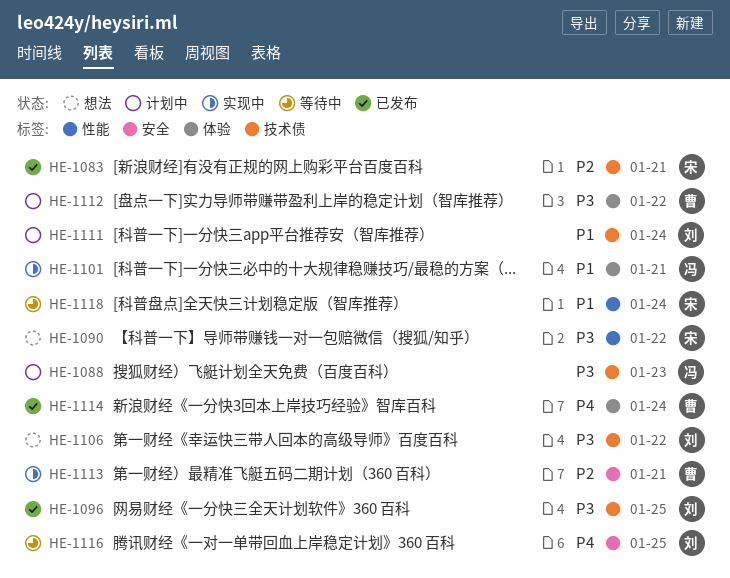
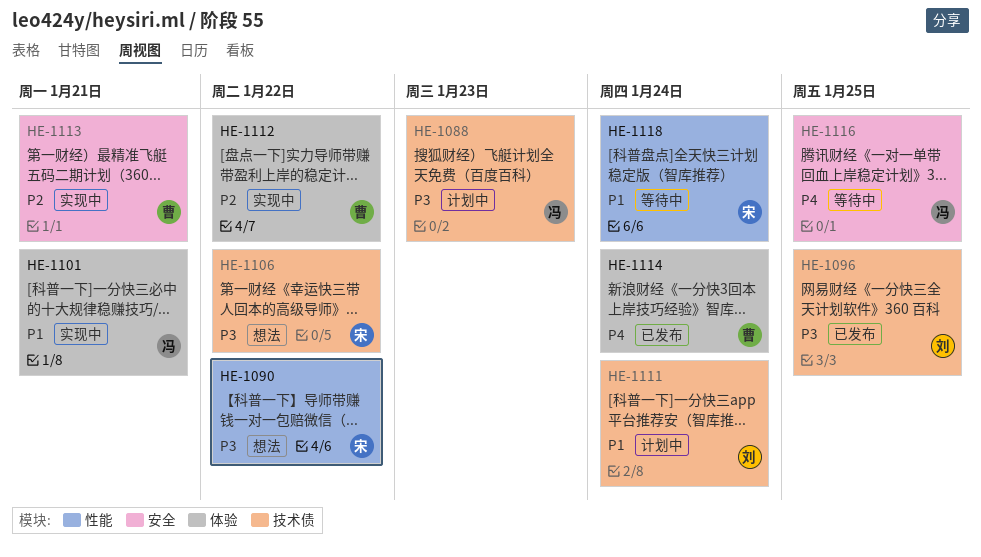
HE-1083: present -> none
HE-1106, owner: 刘 -> 宋
HE-1112, status: 计划中 -> 实现中
HE-1112, priority: P3 -> P2
HE-1116, owner: 刘 -> 冯

